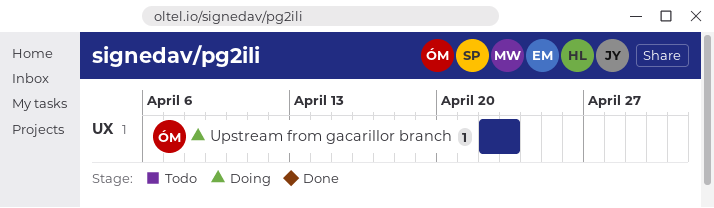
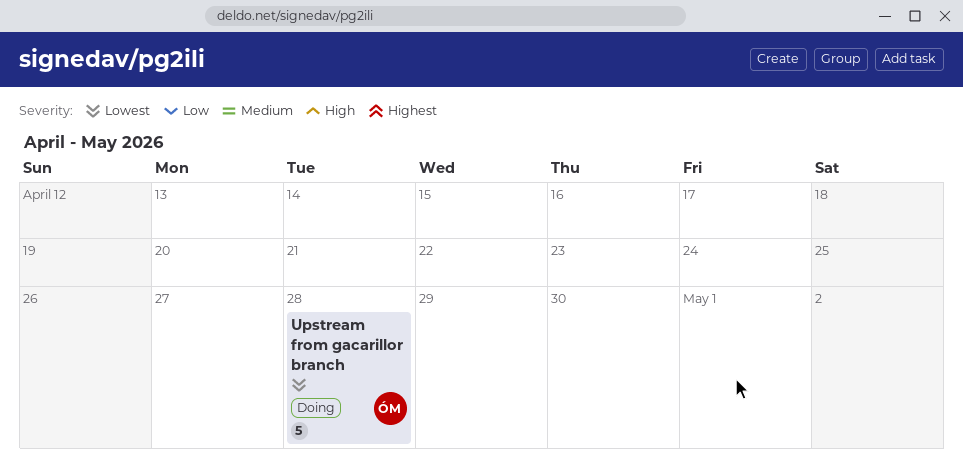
Upstream from gacarillor branch, estimate: 1 -> 5
Upstream from gacarillor branch, due: Apr 23 -> Apr 28

